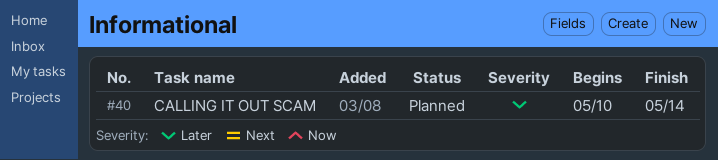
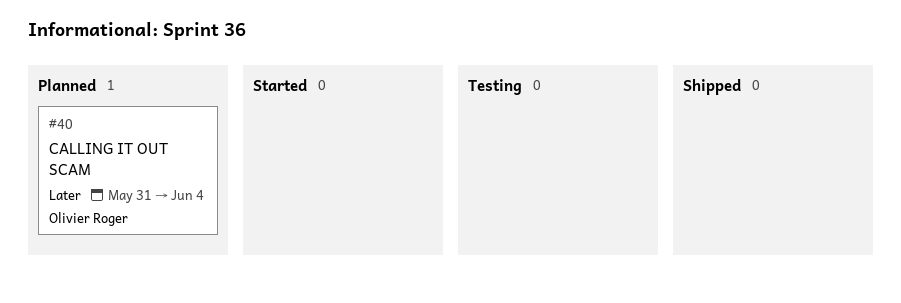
#40, start: May 10 -> May 31
#40, due: May 14 -> Jun 4

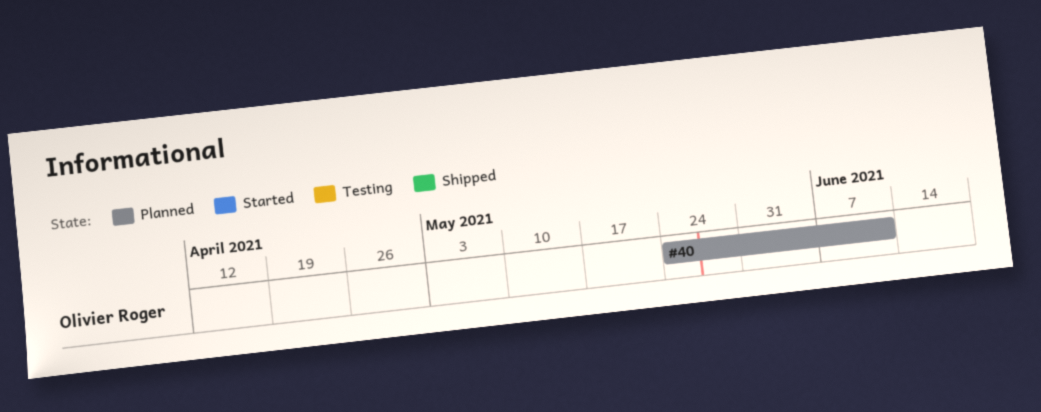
#40, start: May 31 -> May 24
#40, due: Jun 4 -> Jun 11

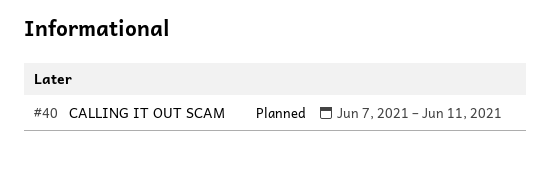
#40, start: May 24 -> Jun 7

